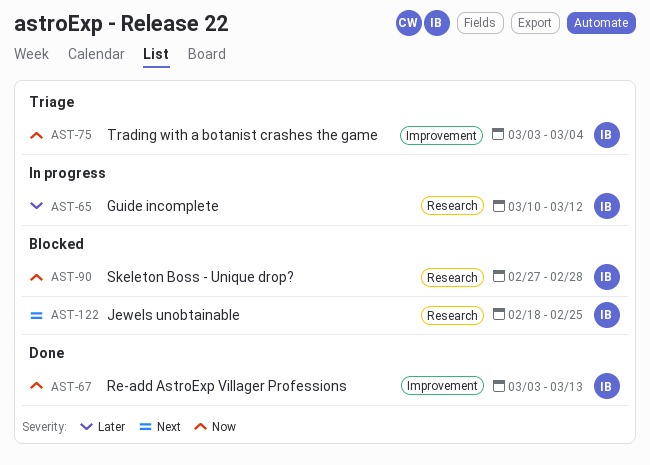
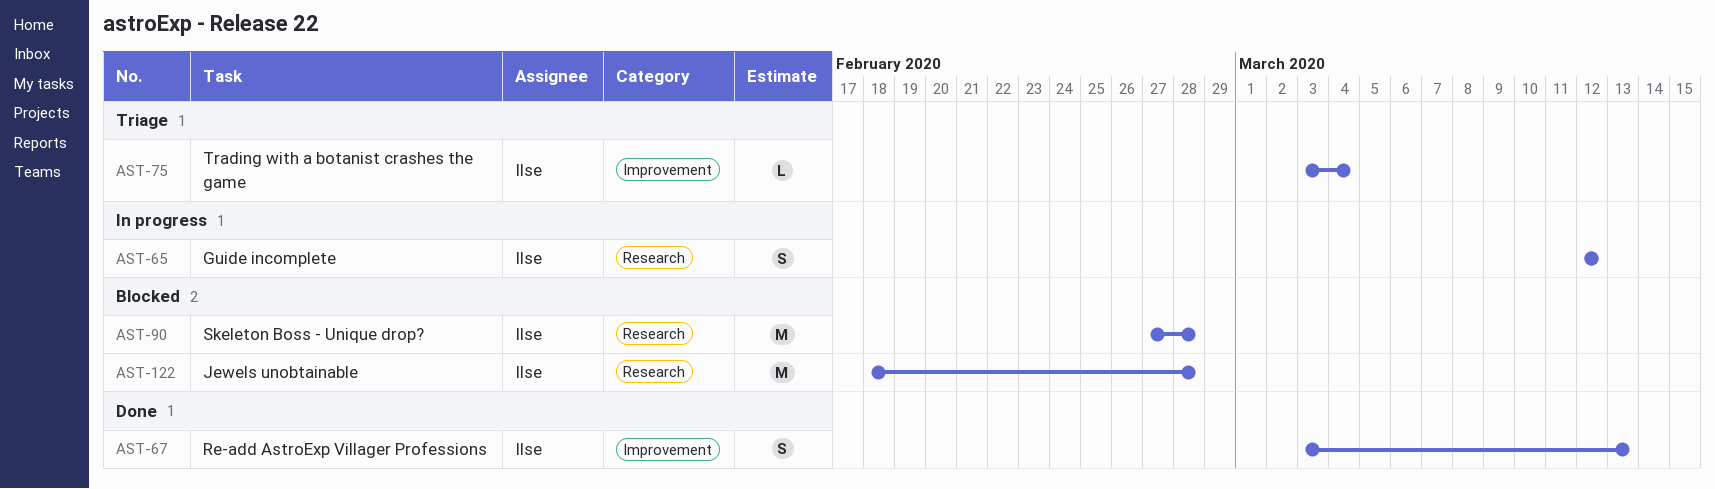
AST-65, start: Mar 10 -> Mar 12
AST-122, due: Feb 25 -> Feb 28

